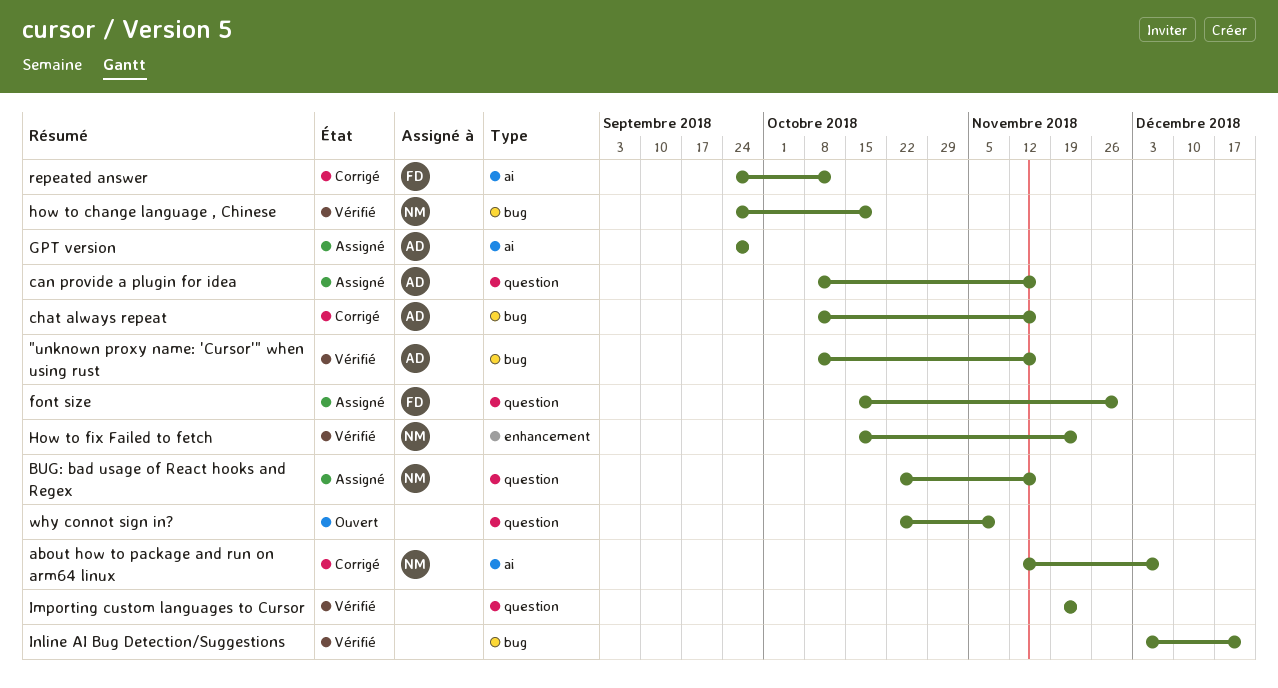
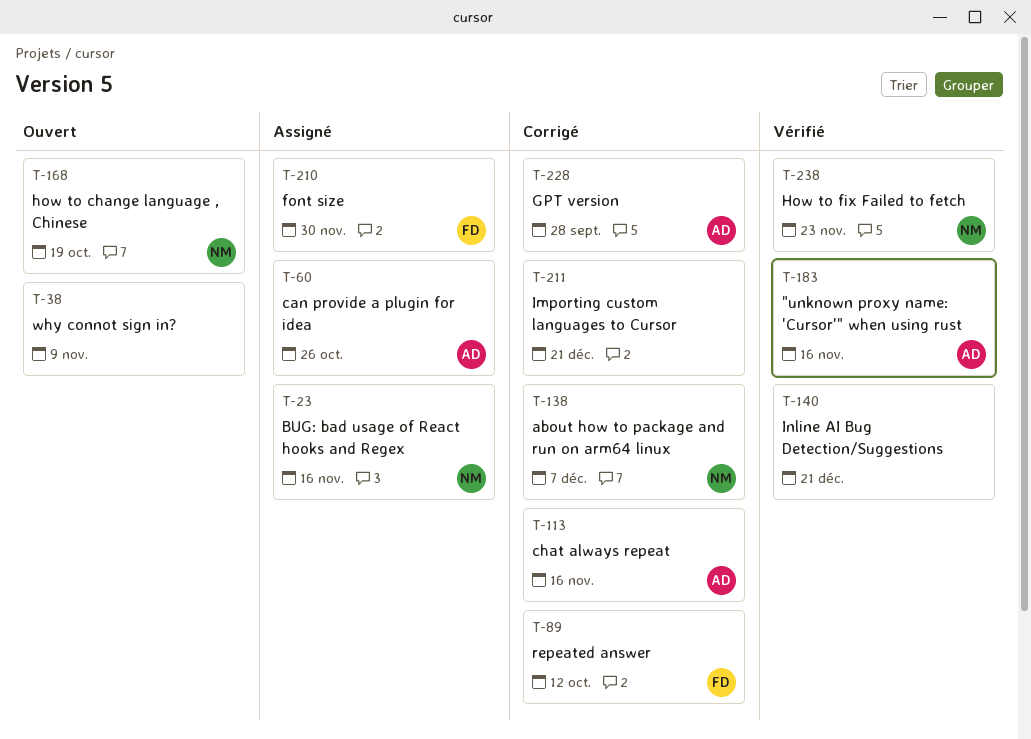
can provide a plugin for idea, due: Nov 16 -> Oct 26
GPT version, status: Assigné -> Corrigé
how to change language , Chinese, status: Vérifié -> Ouvert
Importing custom languages to Cursor, status: Vérifié -> Corrigé
Importing custom languages to Cursor, due: Nov 23 -> Dec 21

